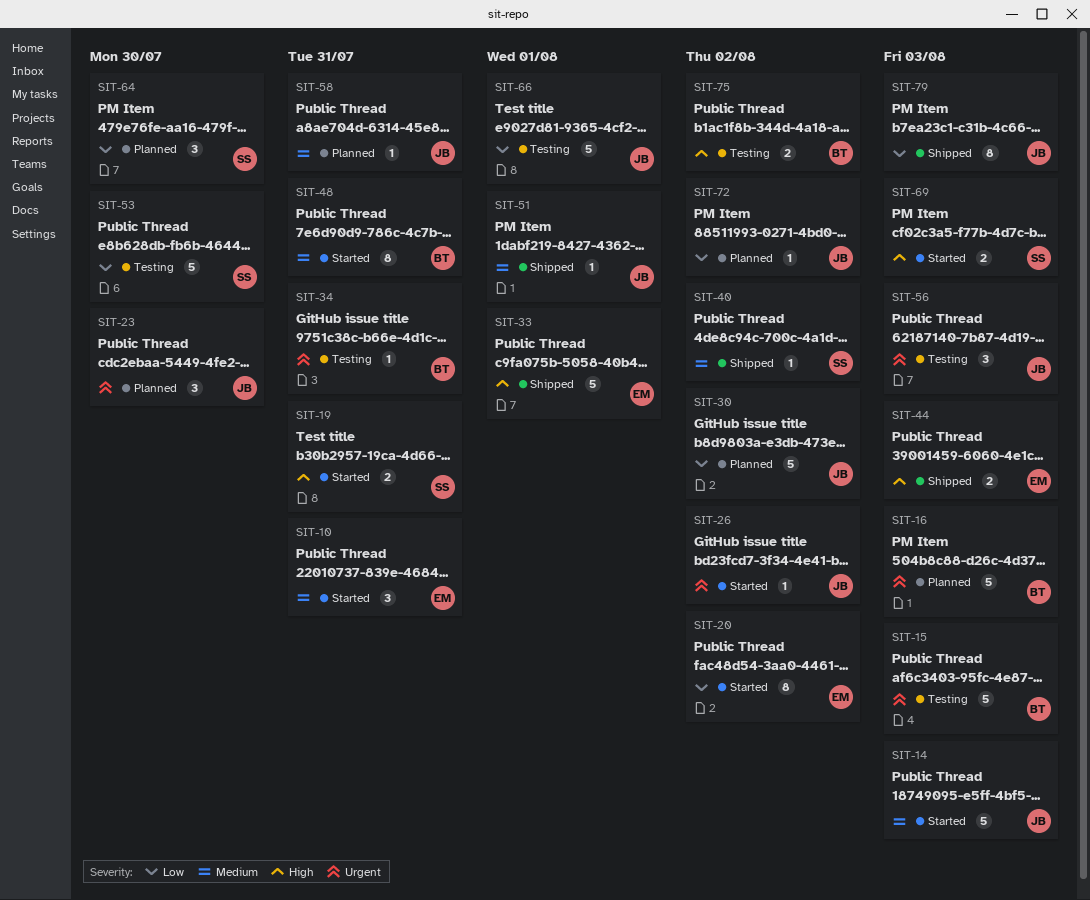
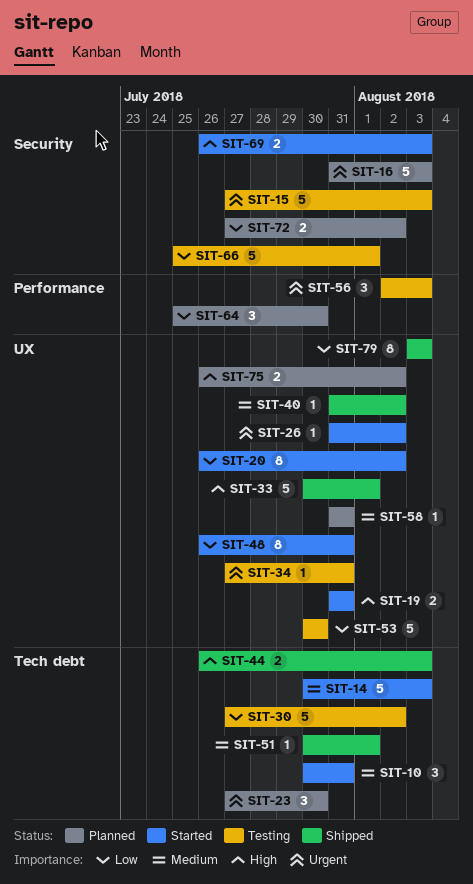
SIT-30, status: Planned -> Testing
SIT-48, priority: Medium -> Low
SIT-72, estimate: 1 -> 2
SIT-75, status: Testing -> Planned

